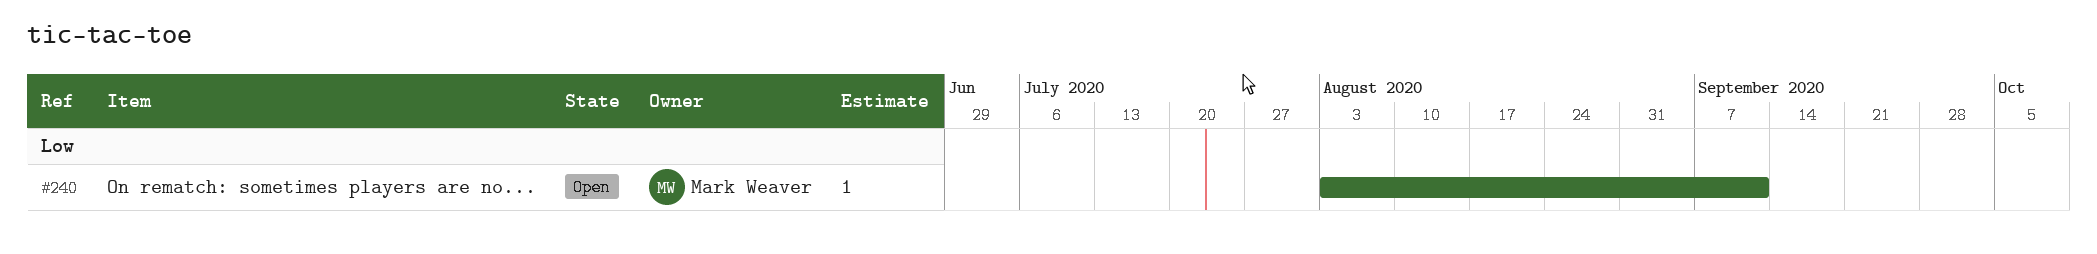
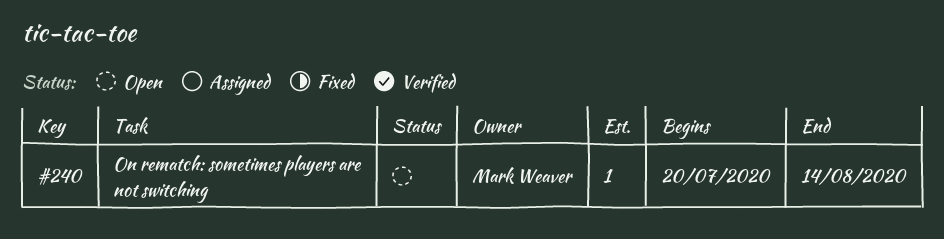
#240, start: Aug 3 -> Jul 20
#240, due: Sep 11 -> Aug 14

